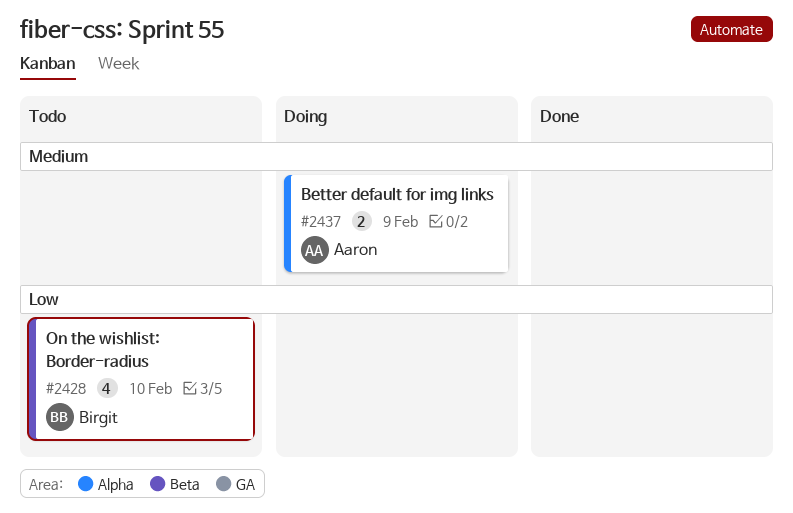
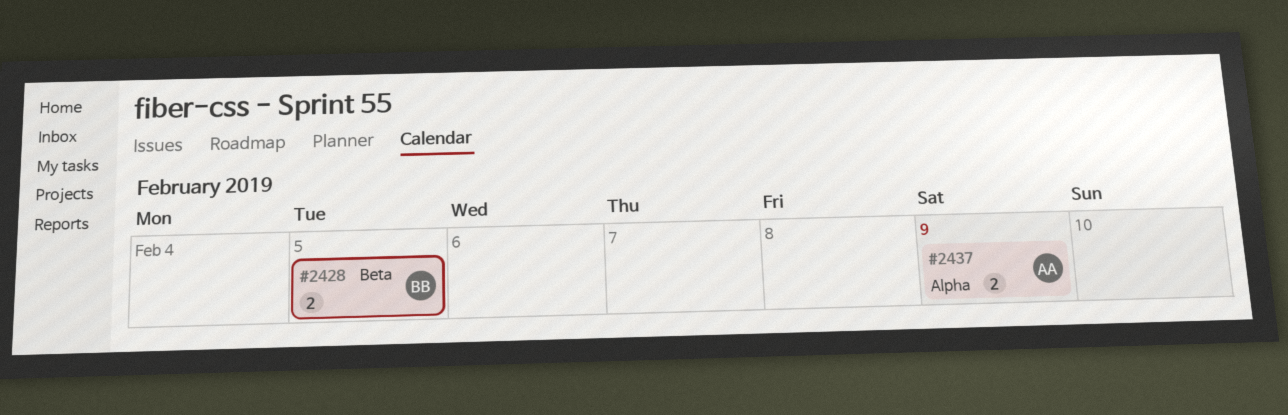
#2428, estimate: 4 -> 2
#2428, due: Feb 10 -> Feb 5

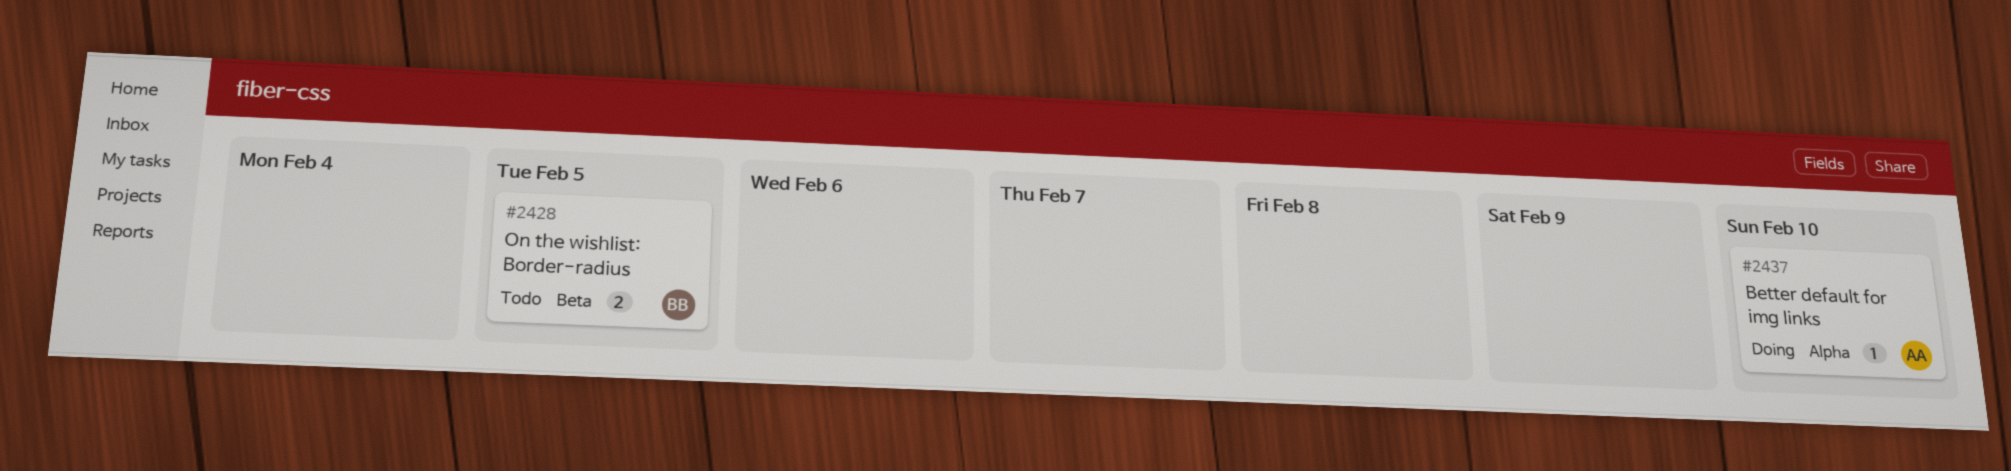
#2437, estimate: 2 -> 1
#2437, due: Feb 9 -> Feb 10

